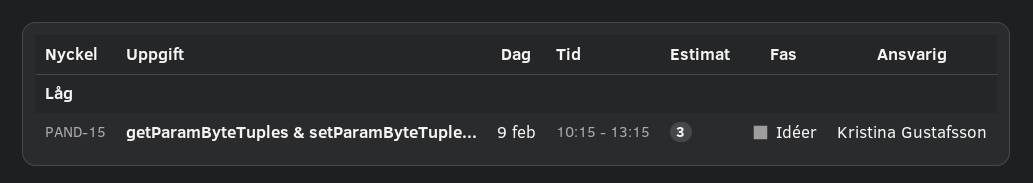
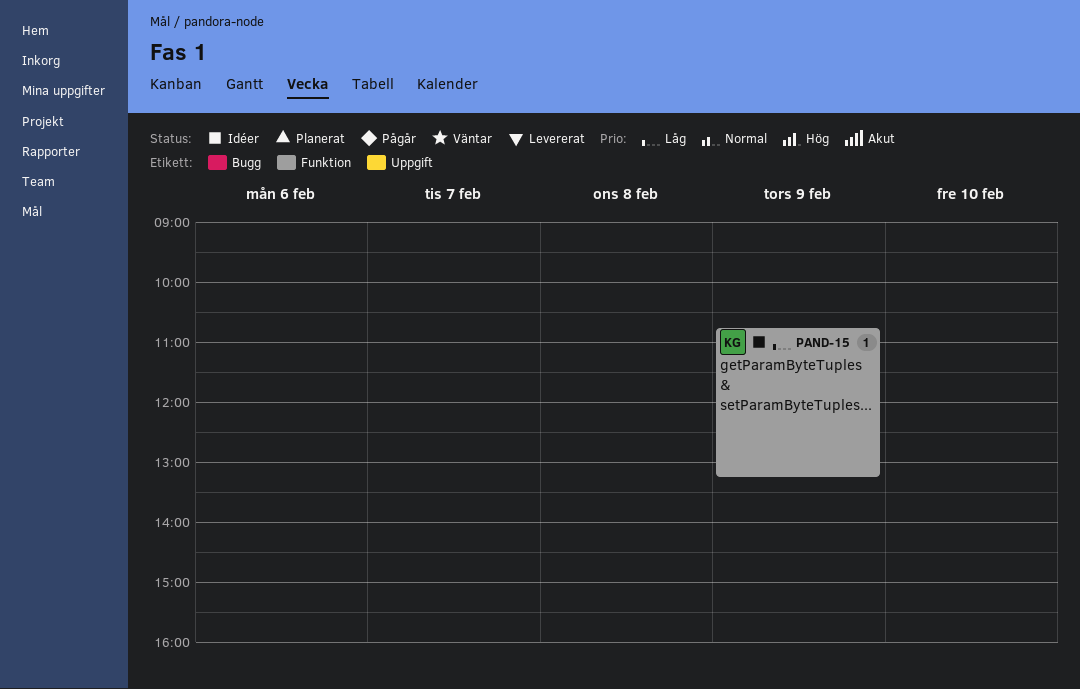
PAND-15, estimate: 3 -> 1
PAND-15, begins: 10:15 -> 10:45

